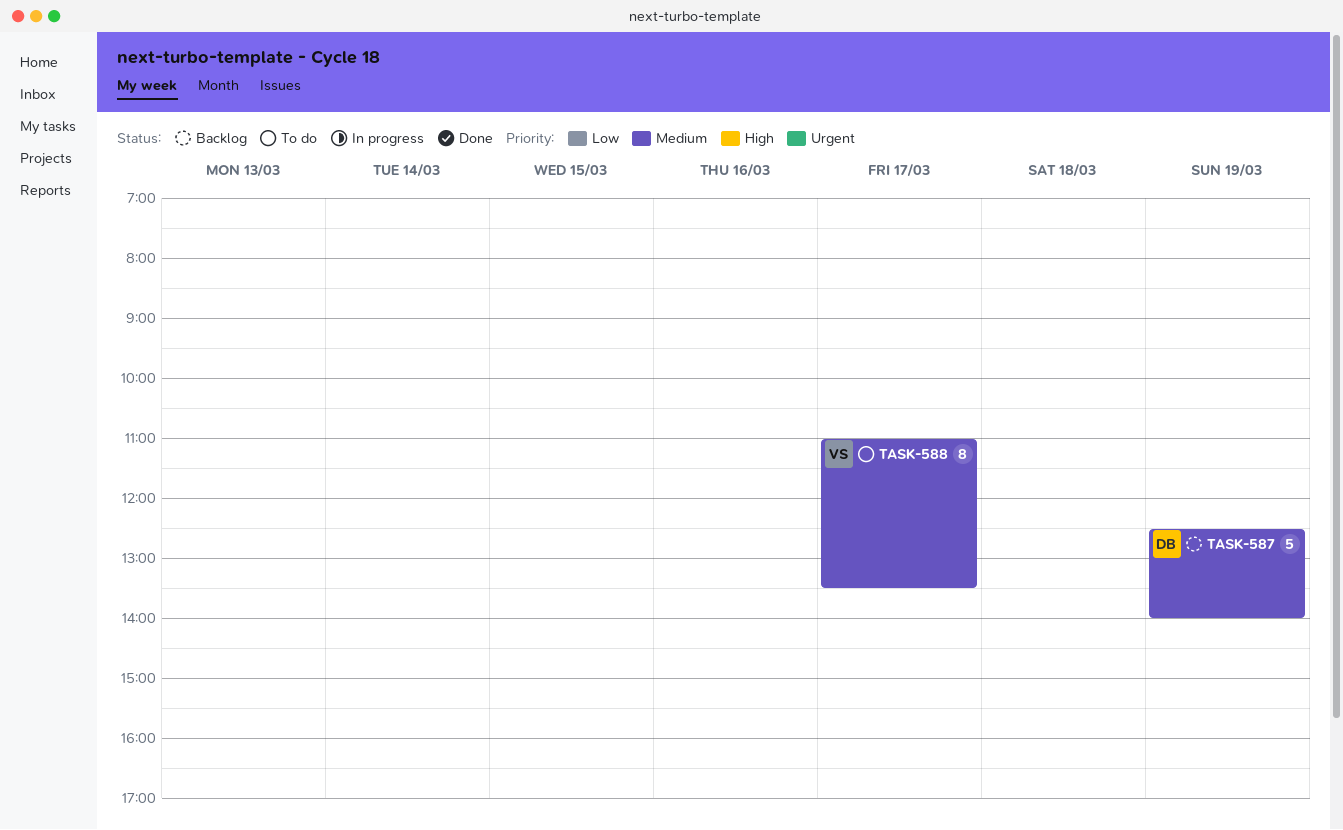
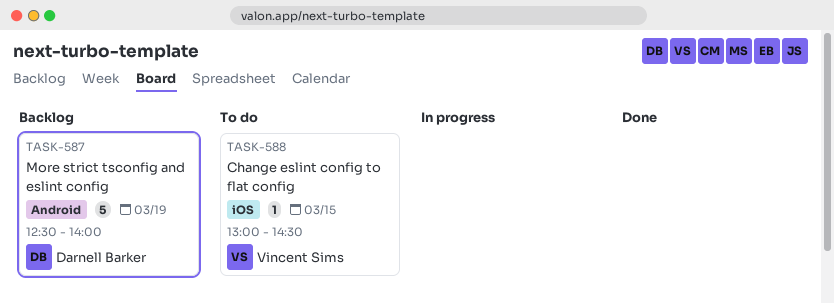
TASK-588, estimate: 8 -> 1
TASK-588, day: Mar 17 -> Mar 15
TASK-588, begins: 11:00 -> 13:00
TASK-588, ends: 13:30 -> 14:30

